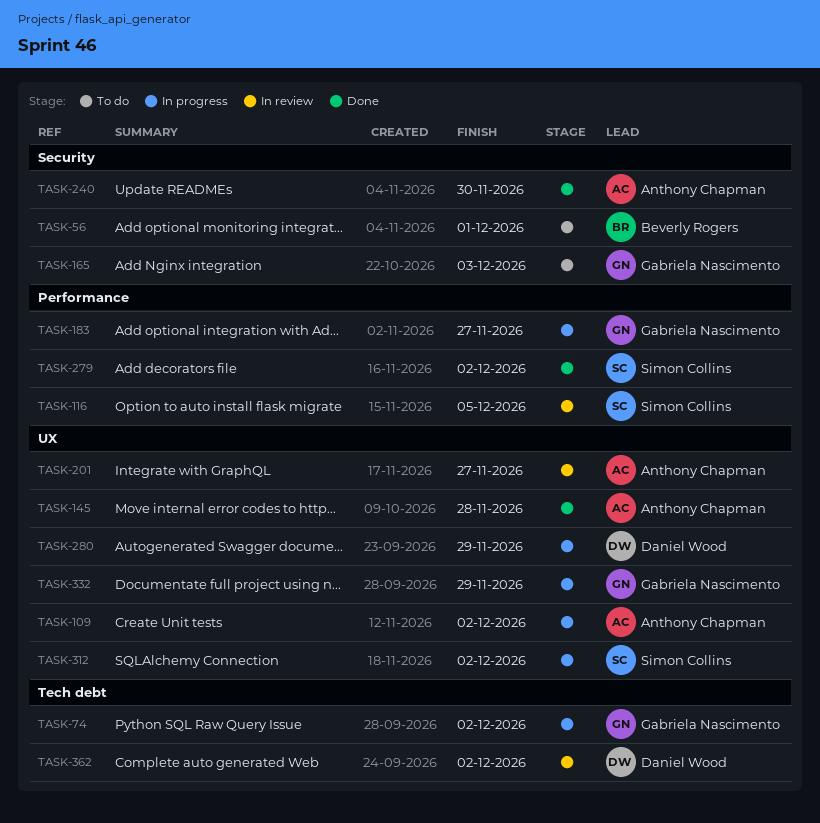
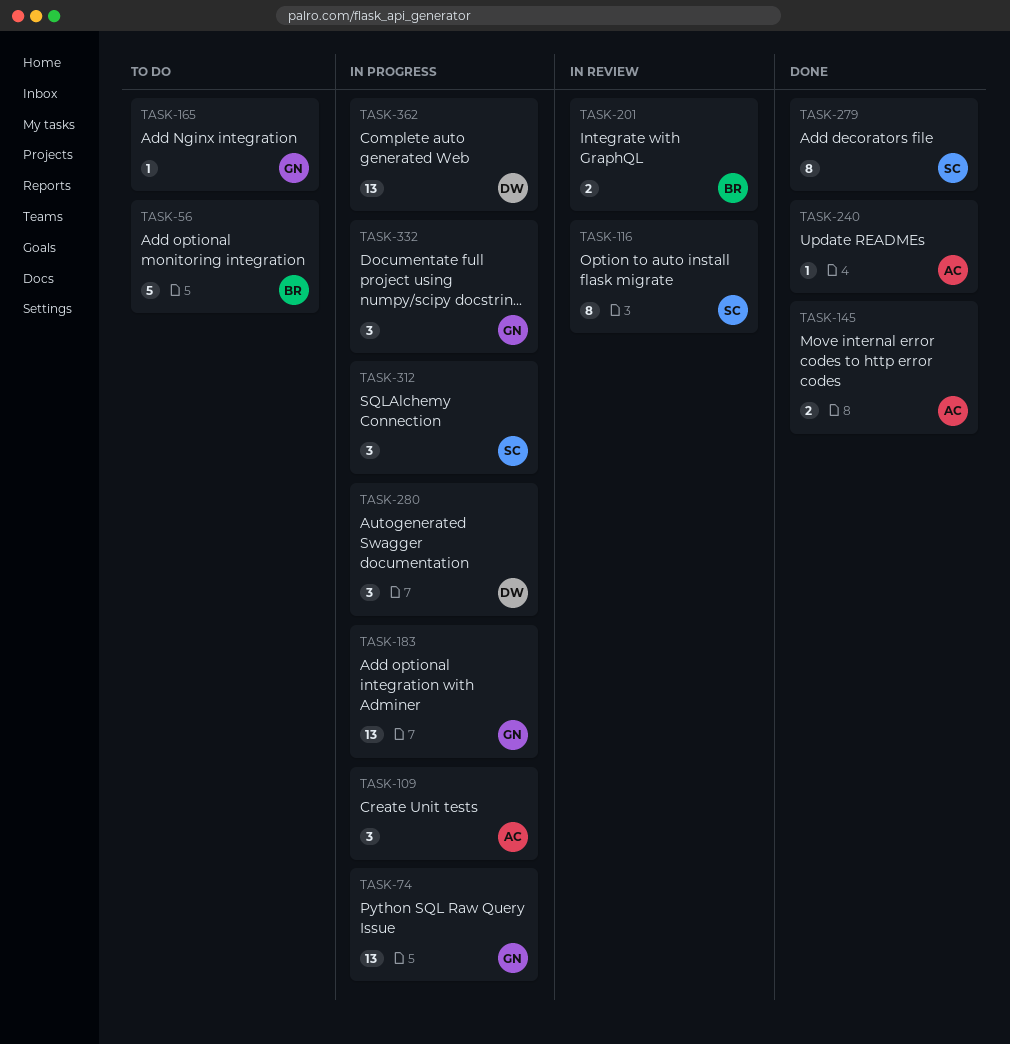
TASK-201, owner: Anthony Chapman -> Beverly Rogers
TASK-362, status: In review -> In progress

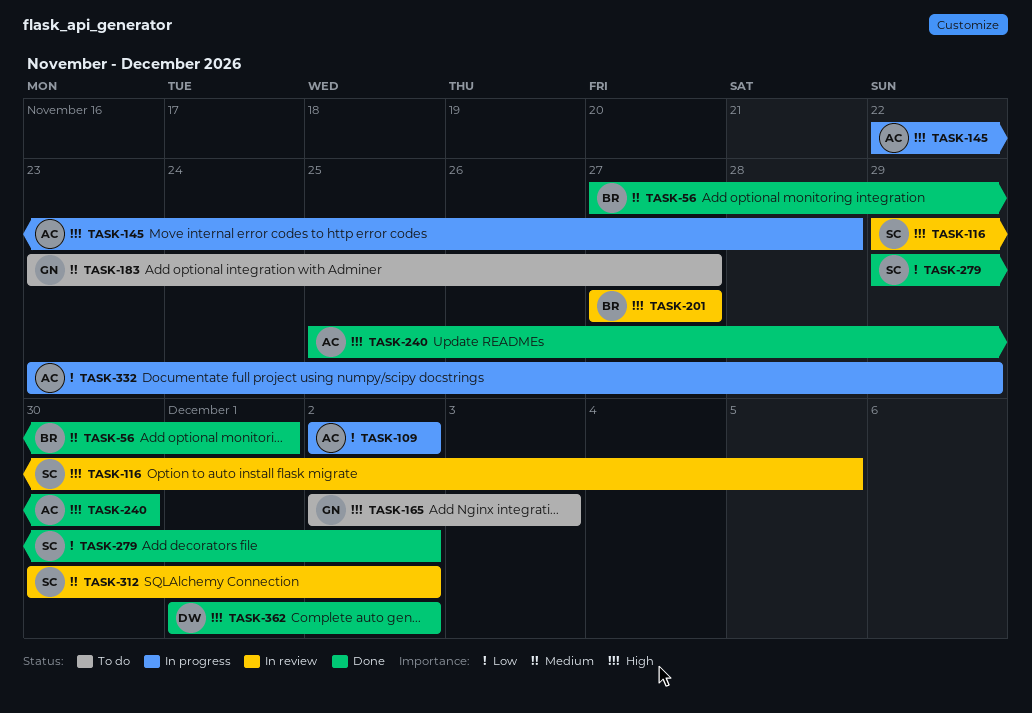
TASK-56, status: To do -> Done
TASK-74: present -> none
TASK-145, status: Done -> In progress
TASK-183, status: In progress -> To do
TASK-280: present -> none
TASK-312, status: In progress -> In review
TASK-332, owner: GN -> AC
TASK-362, status: In progress -> Done

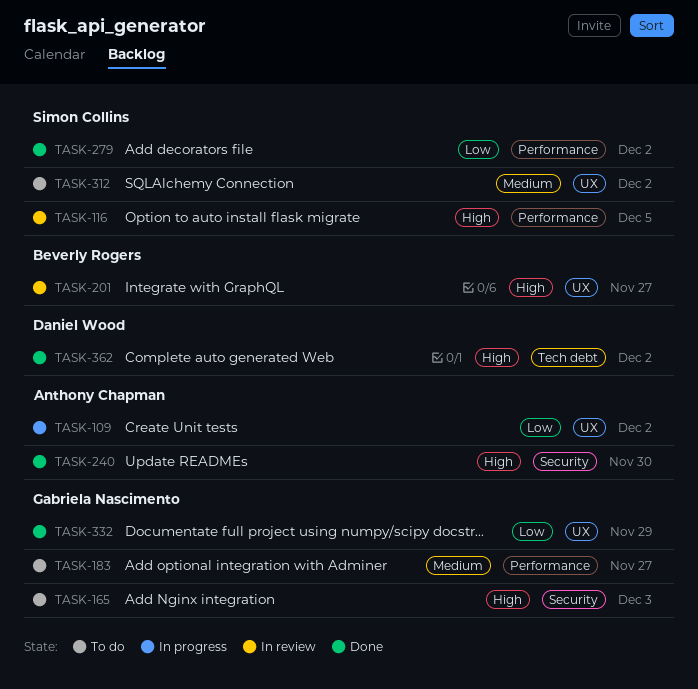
TASK-56: present -> none
TASK-145: present -> none
TASK-312, status: In review -> To do
TASK-332, status: In progress -> Done
TASK-332, owner: Anthony Chapman -> Gabriela Nascimento

